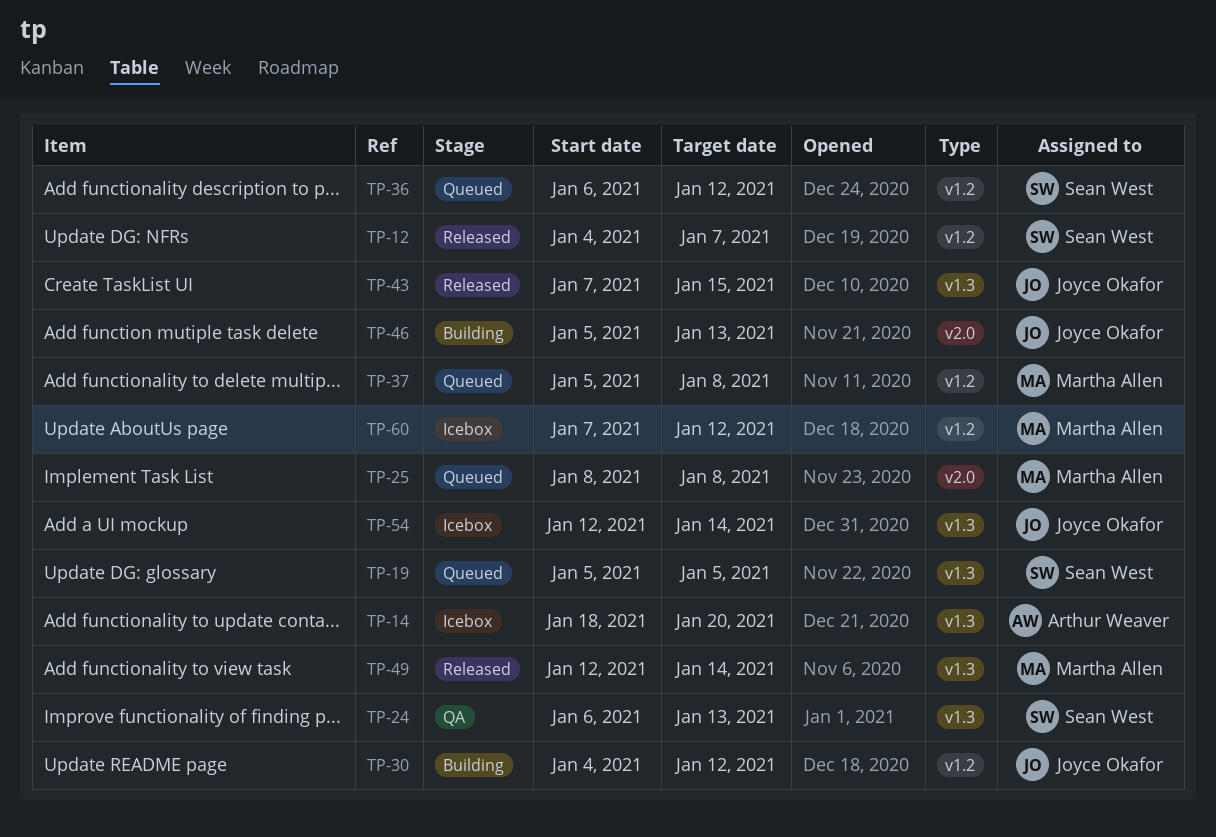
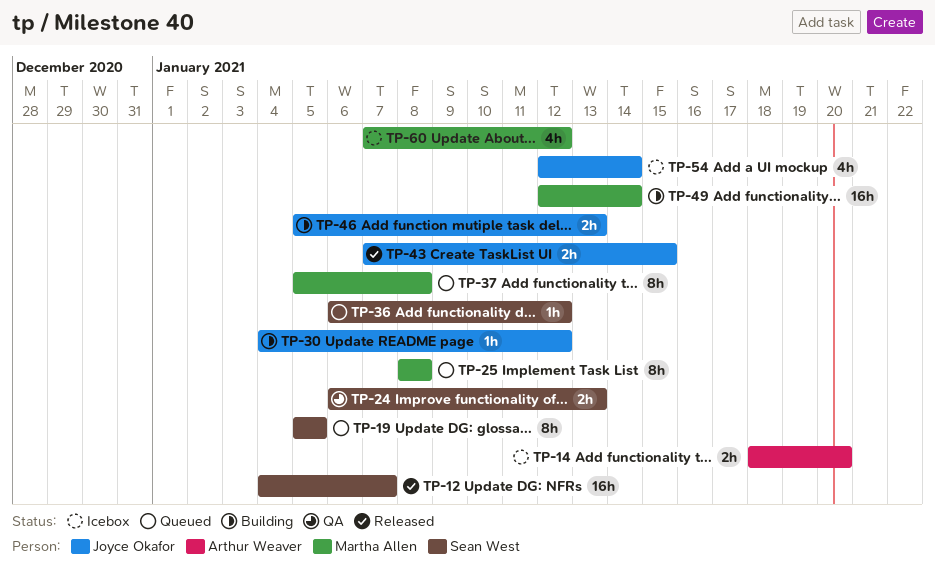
TP-49, status: Released -> Building

